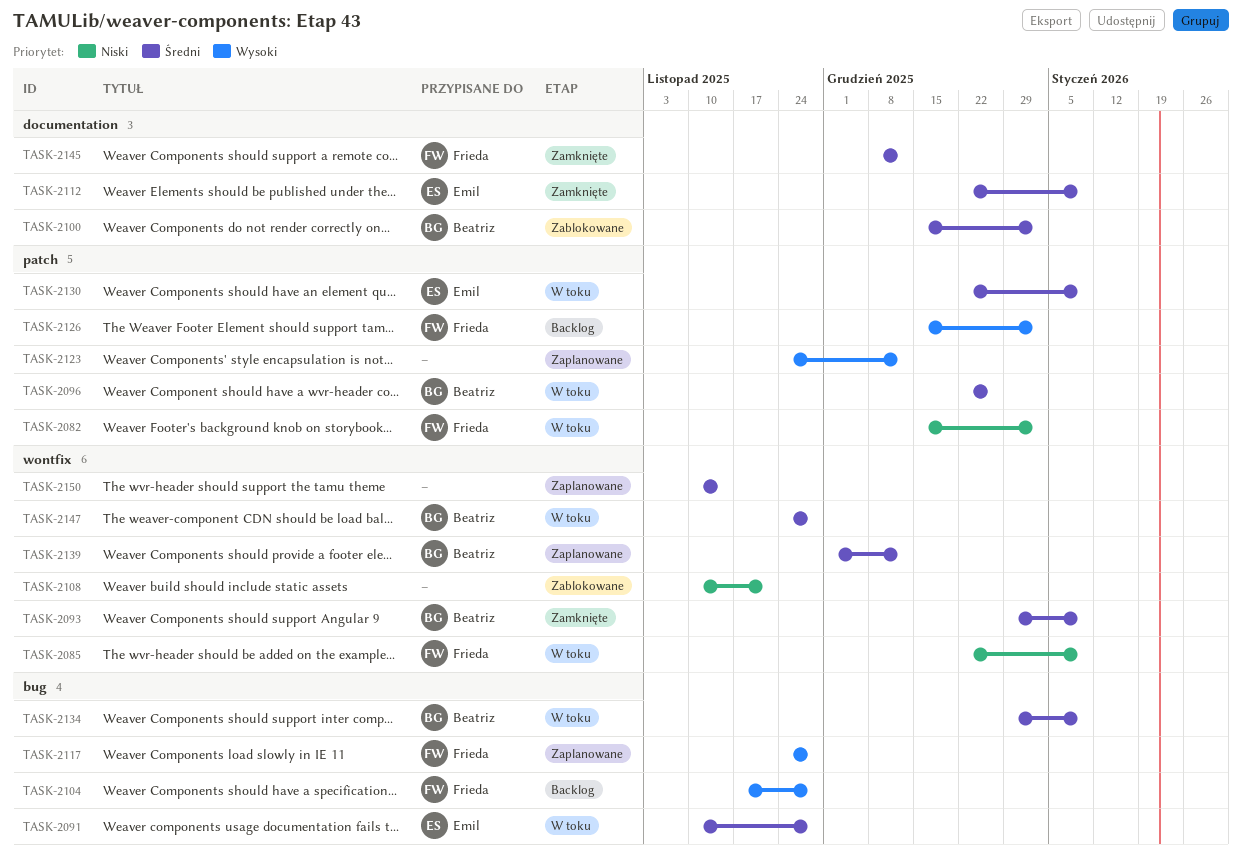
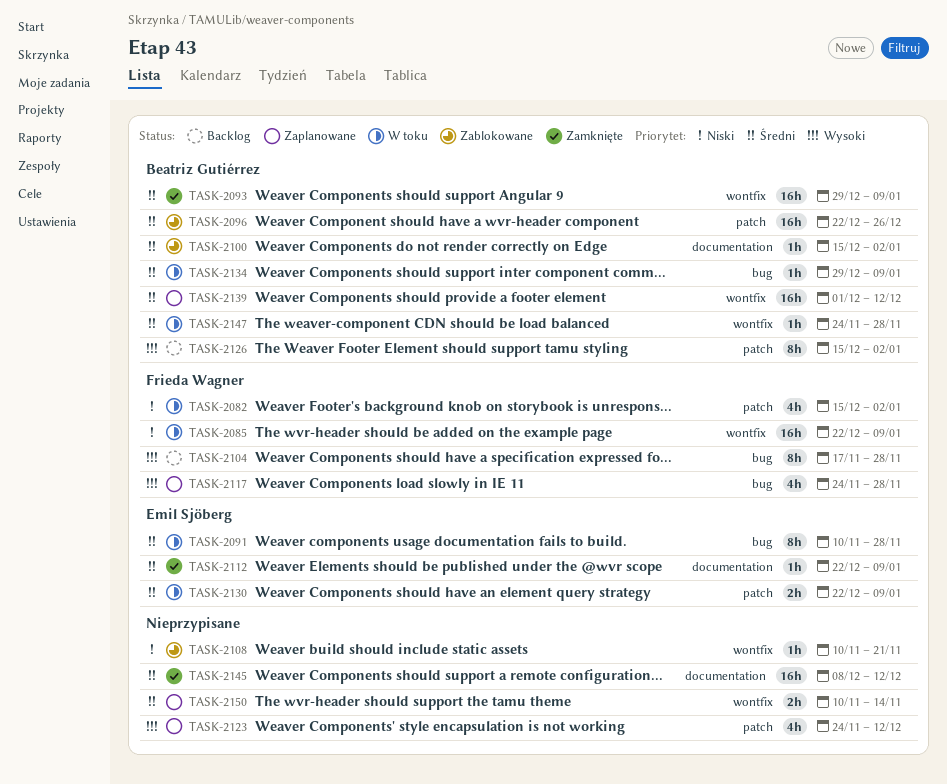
TASK-2096, status: W toku -> Zablokowane
TASK-2126, owner: Frieda Wagner -> Beatriz Gutiérrez
TASK-2145, owner: Frieda Wagner -> none

